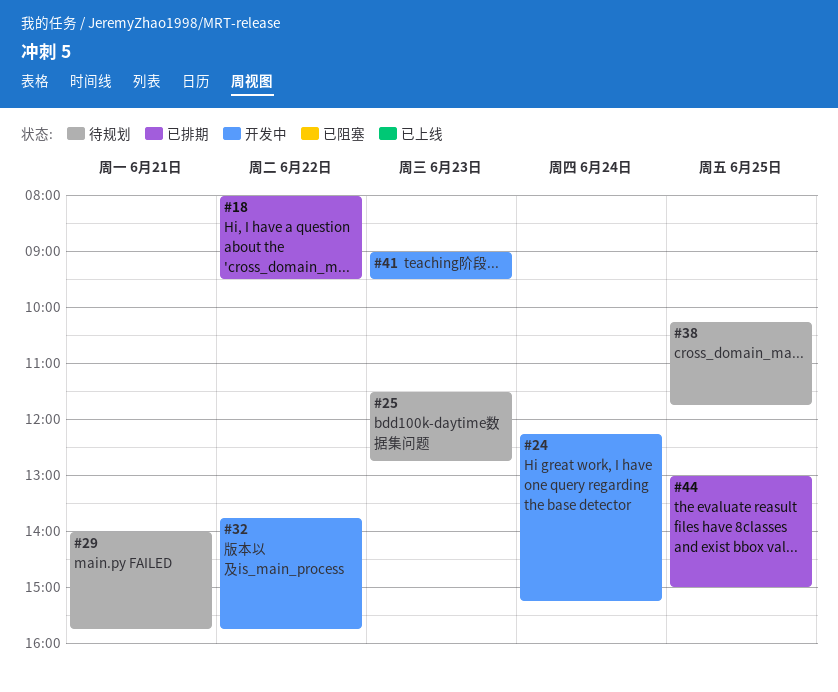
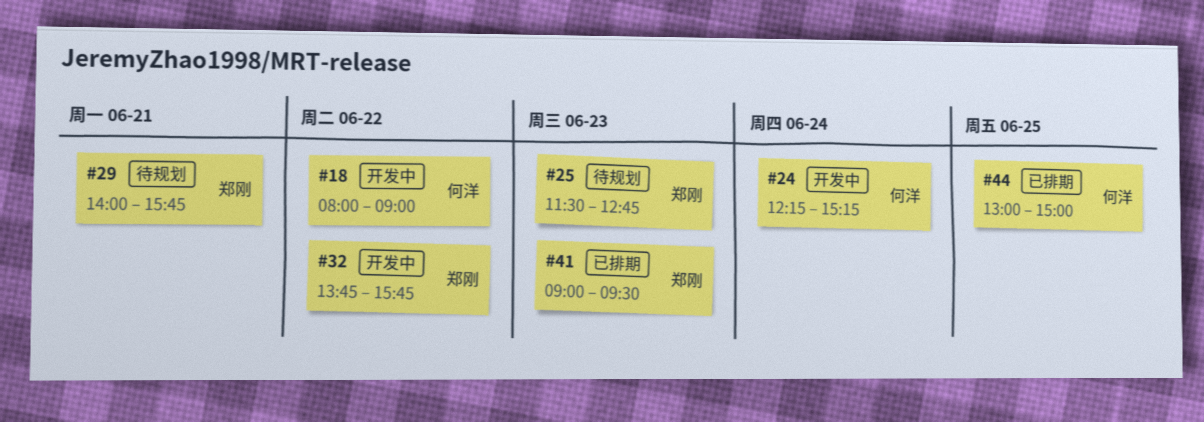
#18, status: 已排期 -> 开发中
#18, ends: 09:30 -> 09:00
#38: present -> none
#41, status: 开发中 -> 已排期

